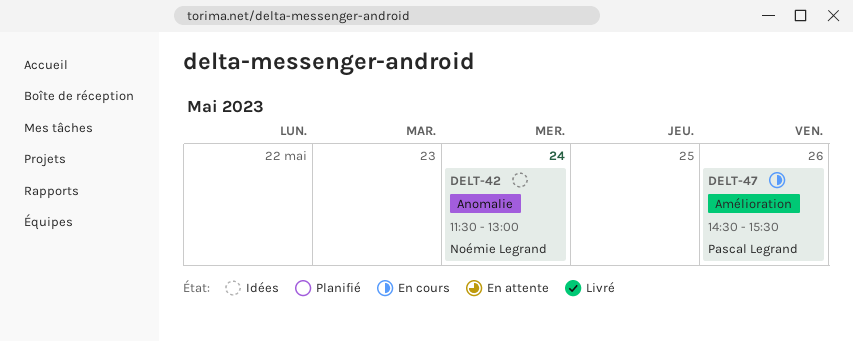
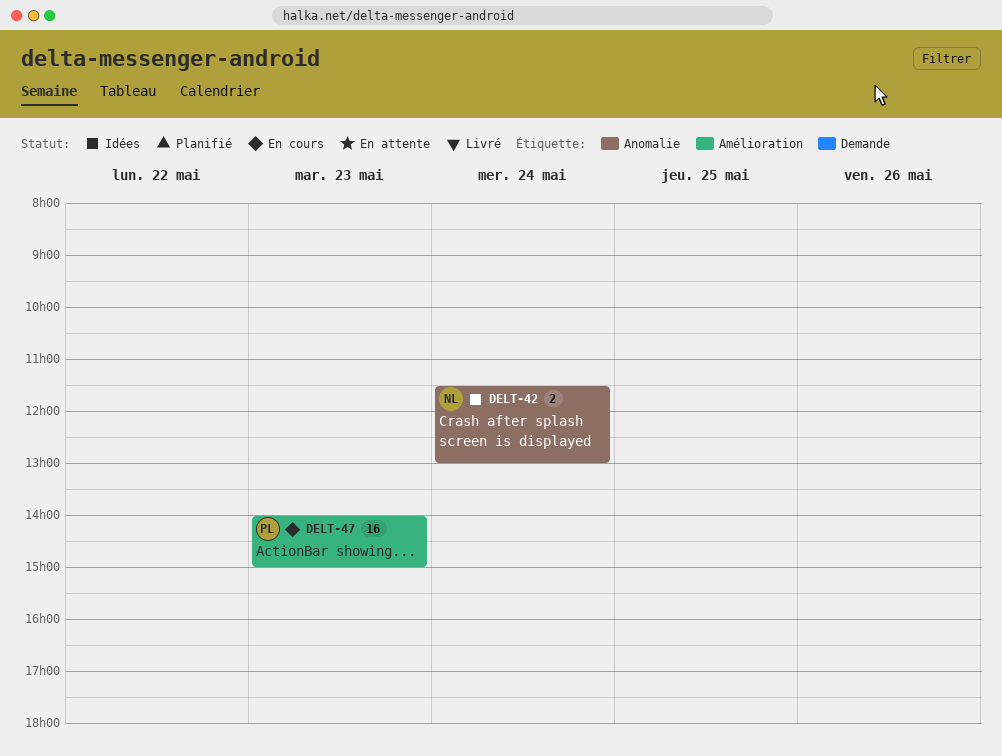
DELT-47, day: May 26 -> May 23
DELT-47, begins: 14:30 -> 14:00
DELT-47, ends: 15:30 -> 15:00

